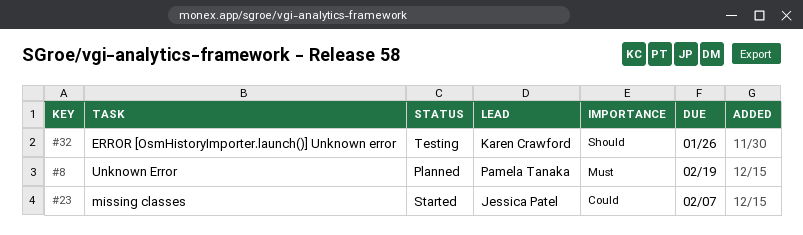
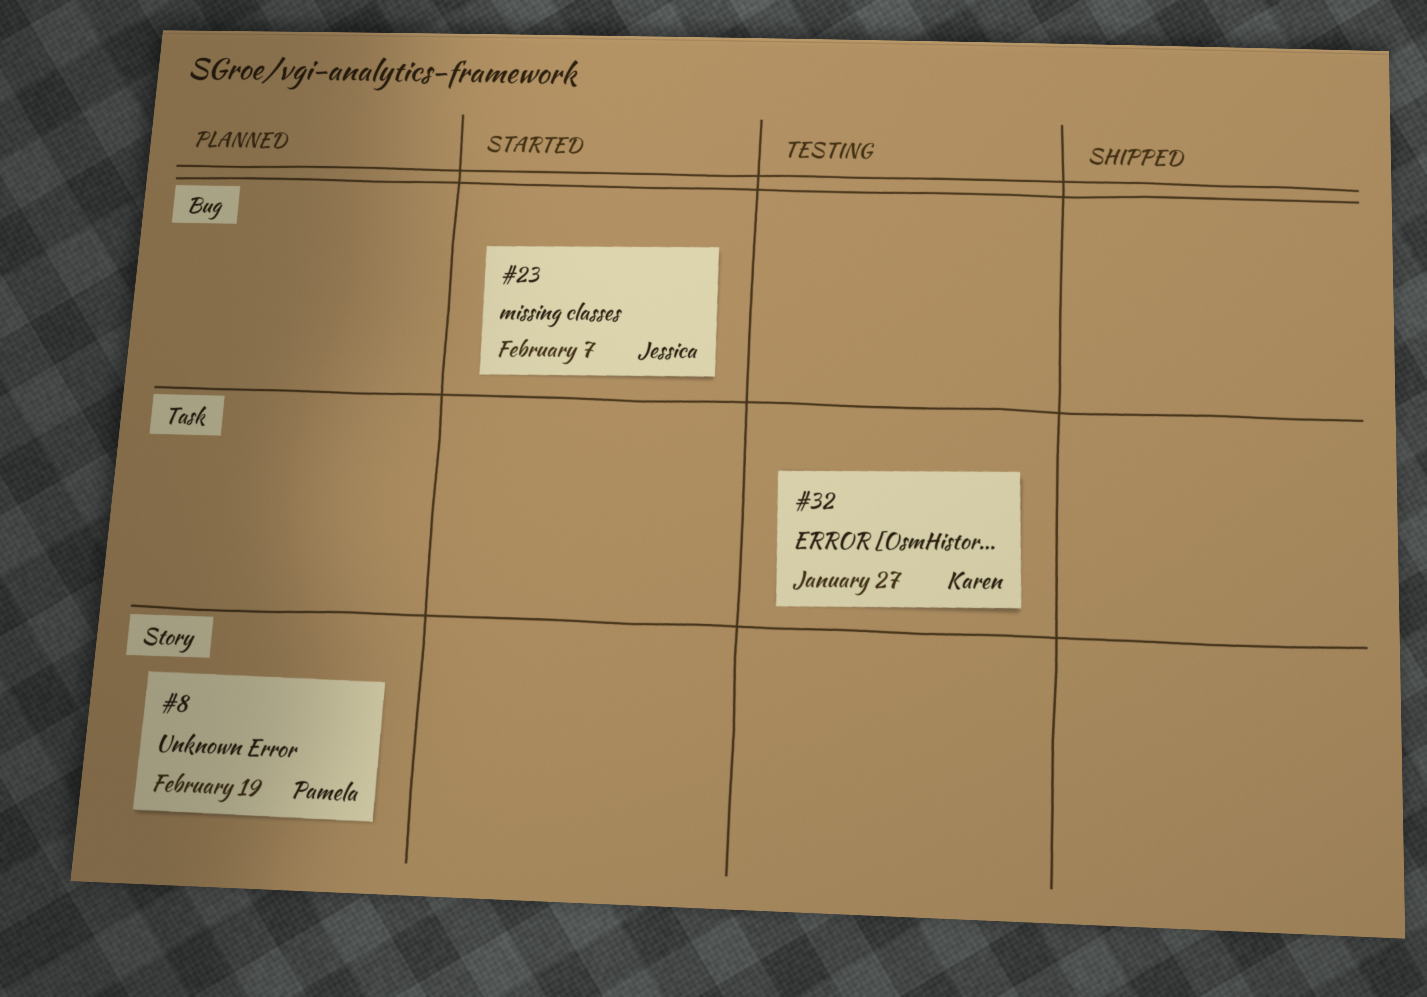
#32, due: Jan 26 -> Jan 27

